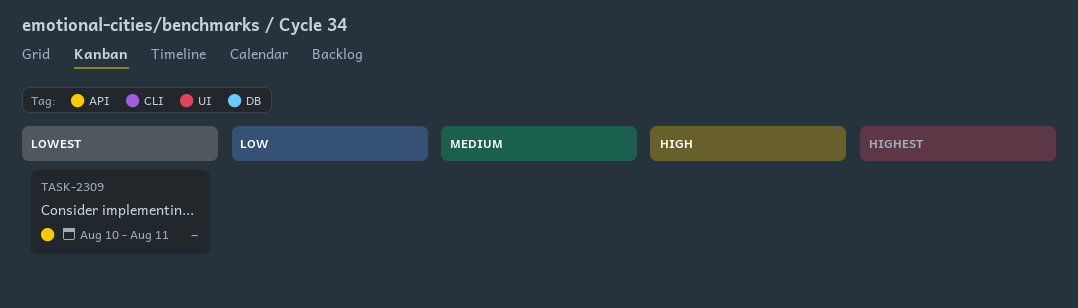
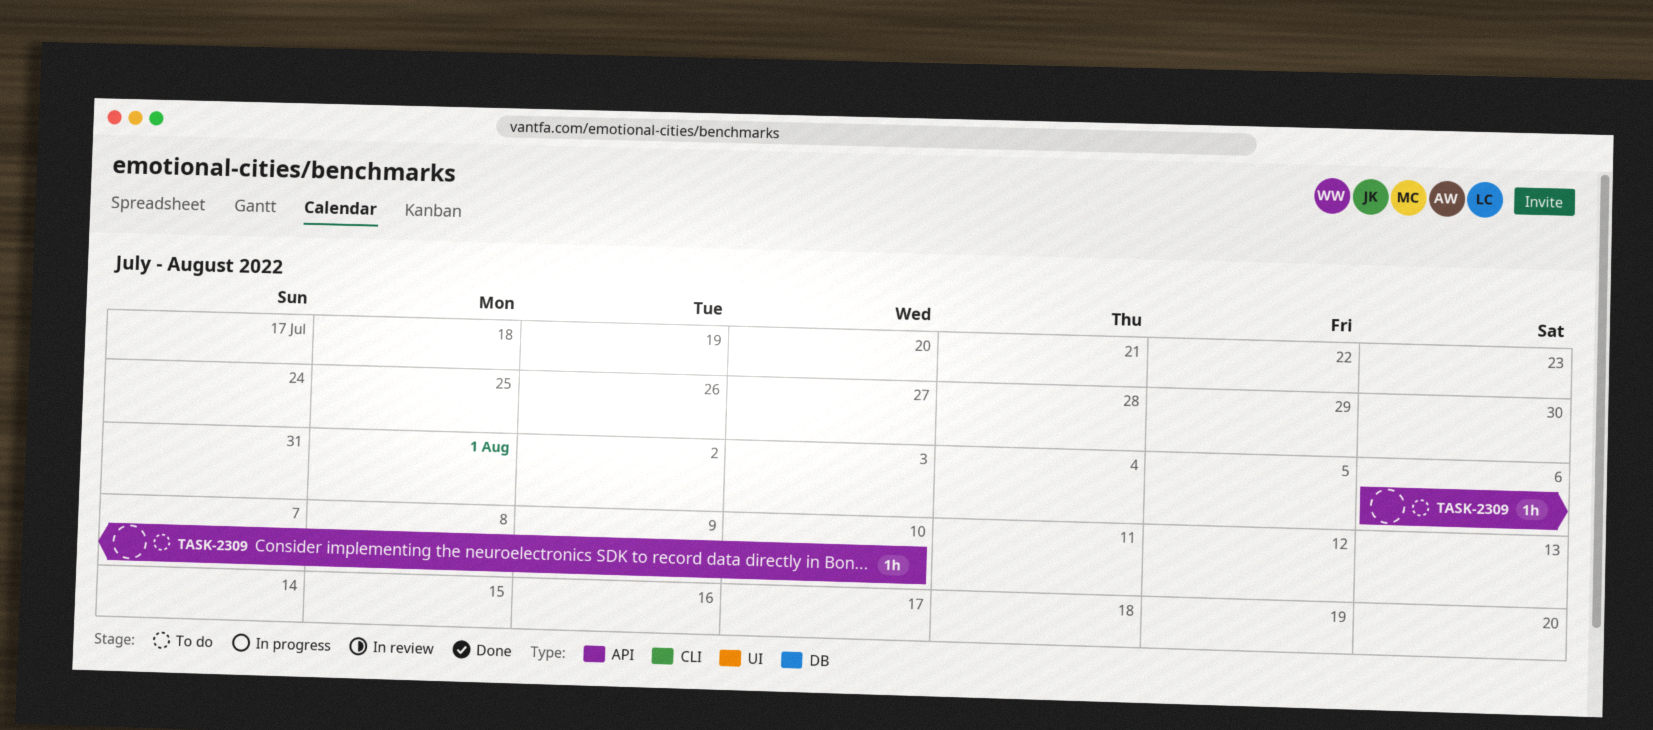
TASK-2309, start: Aug 10 -> Aug 6
TASK-2309, due: Aug 11 -> Aug 10

